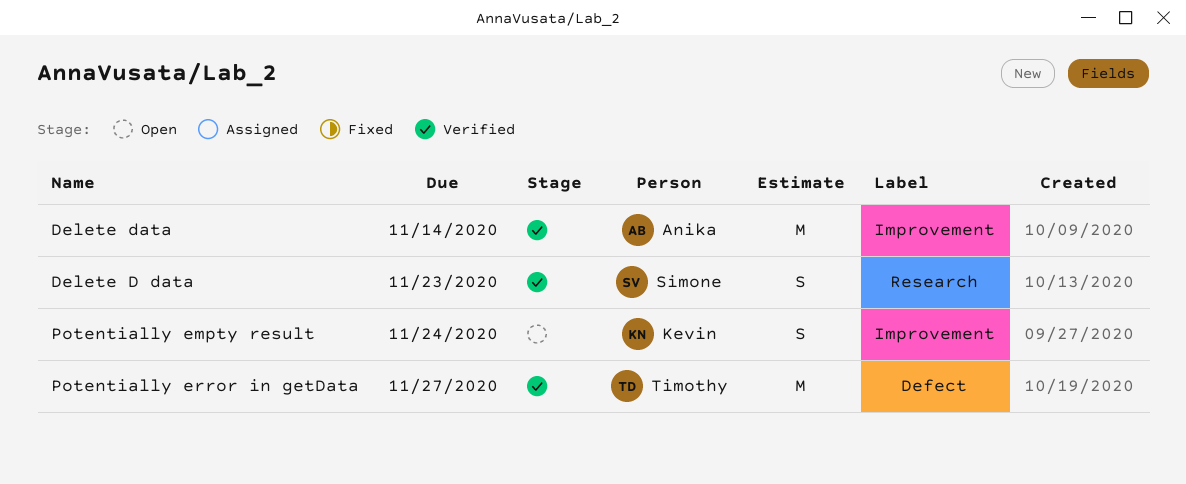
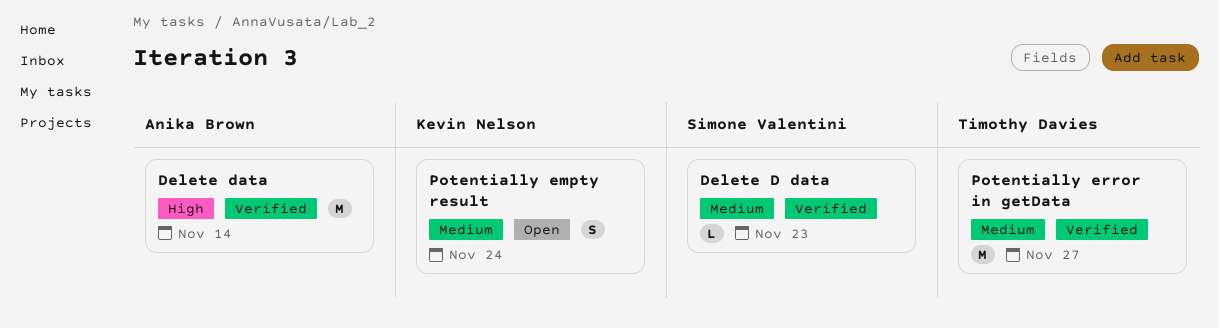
Delete D data, estimate: S -> L

